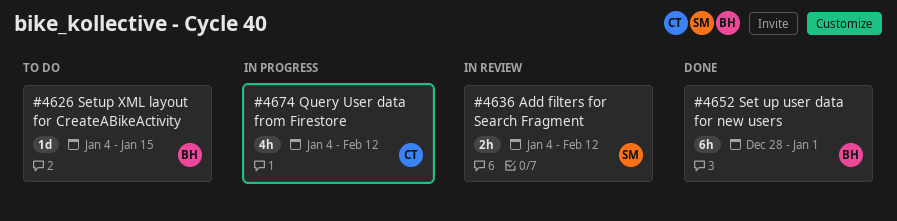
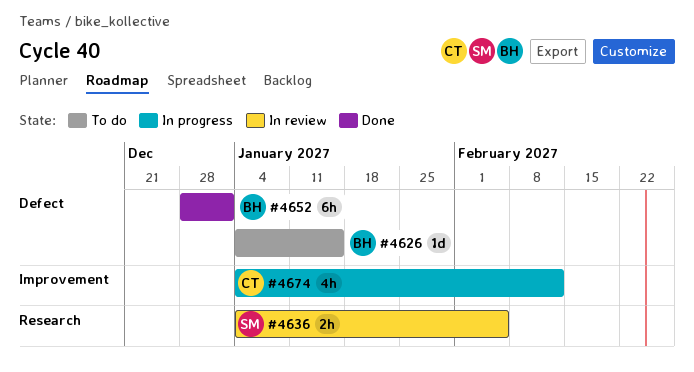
#4636, due: Feb 12 -> Feb 5

